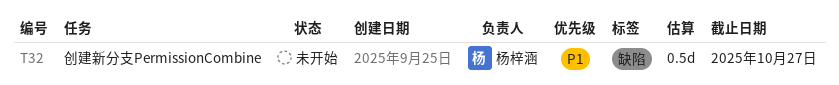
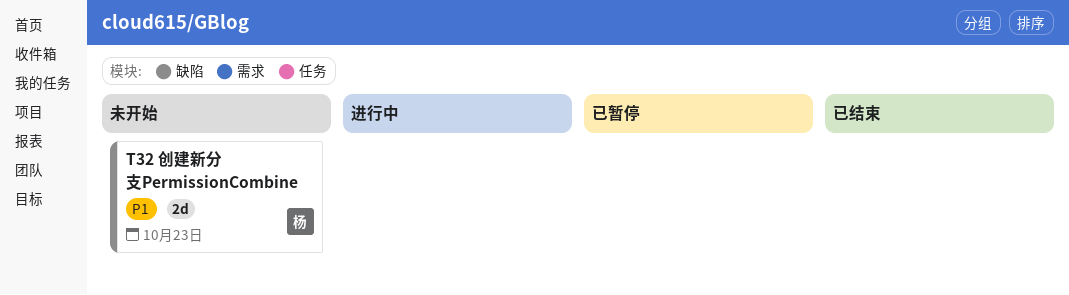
T32, estimate: 0.5d -> 2d
T32, due: Oct 27 -> Oct 23

